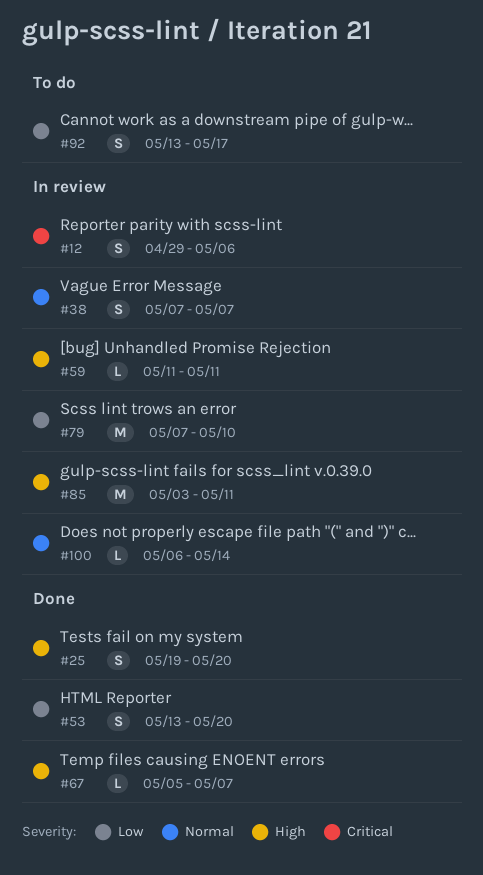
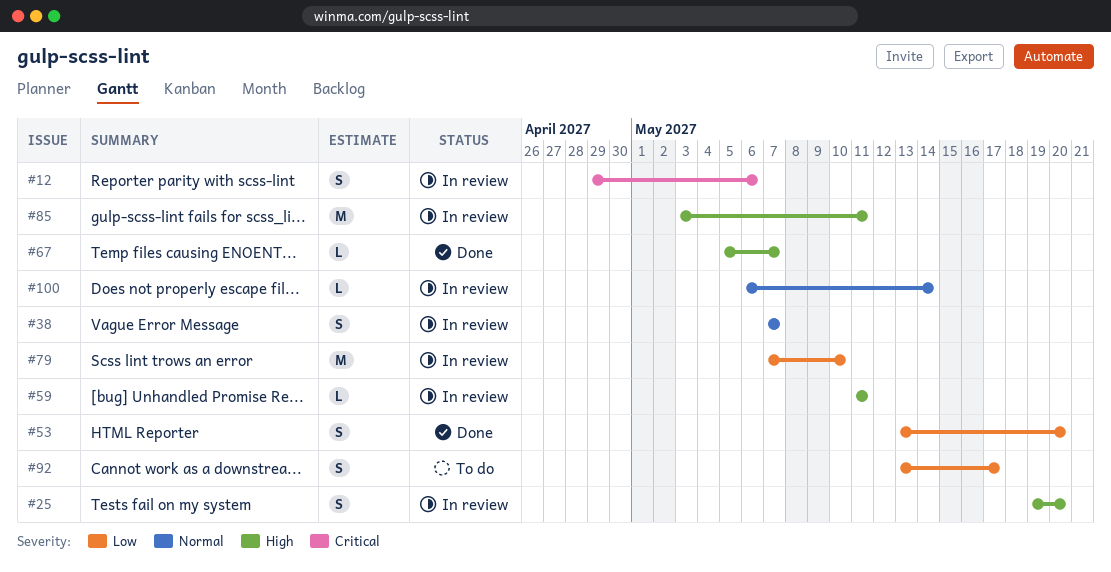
#25, status: Done -> In review

